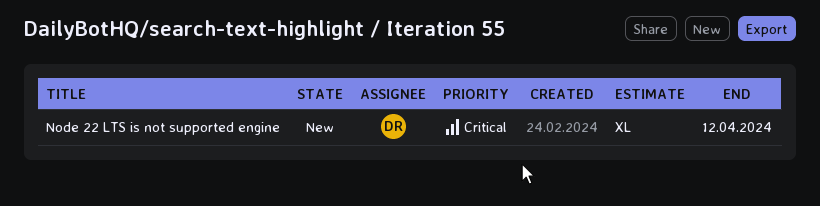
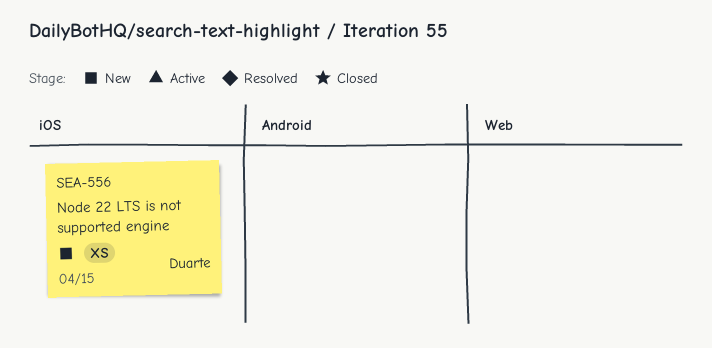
Node 22 LTS is not supported engine, estimate: XL -> XS
Node 22 LTS is not supported engine, due: Apr 12 -> Apr 15

